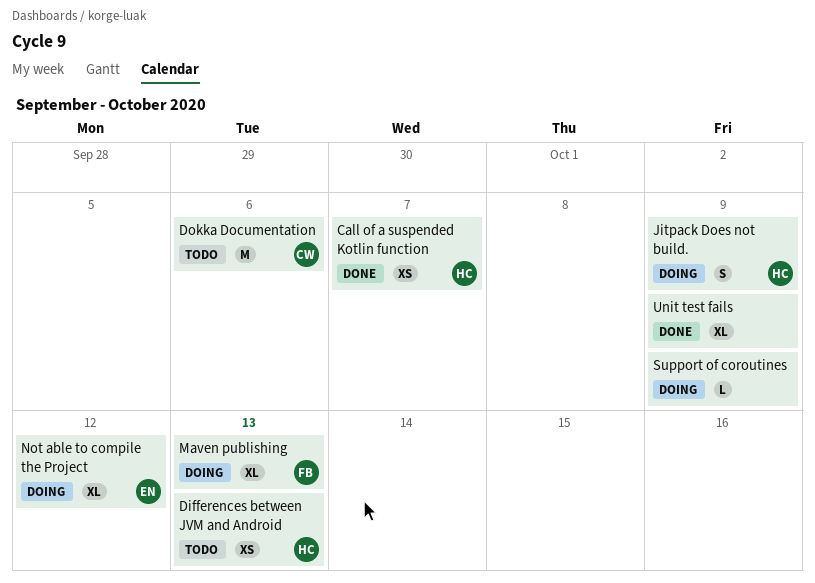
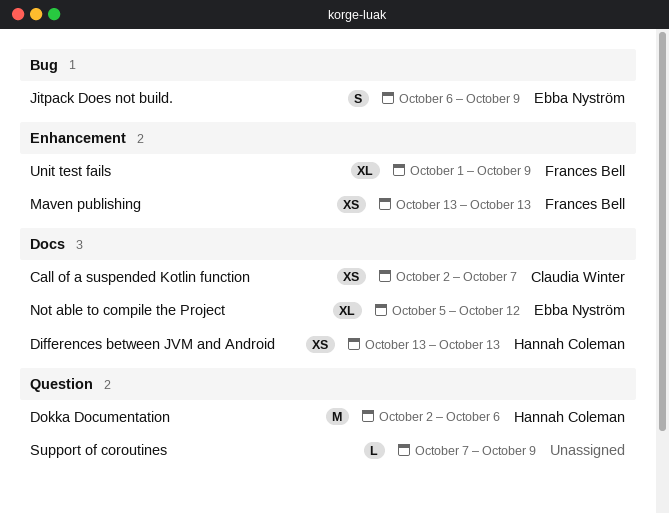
Call of a suspended Kotlin function, owner: Hannah Coleman -> Claudia Winter
Dokka Documentation, owner: Claudia Winter -> Hannah Coleman
Jitpack Does not build., owner: Hannah Coleman -> Ebba Nyström
Maven publishing, estimate: XL -> XS
Unit test fails, owner: none -> Frances Bell

